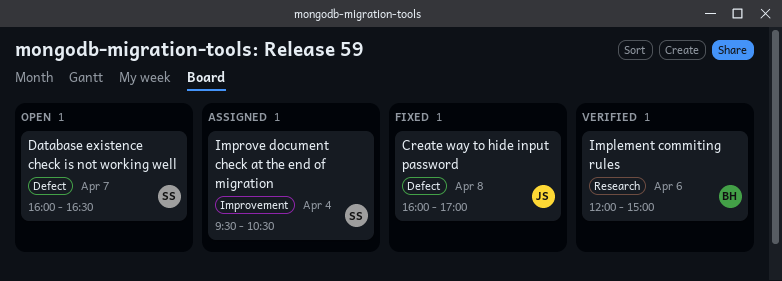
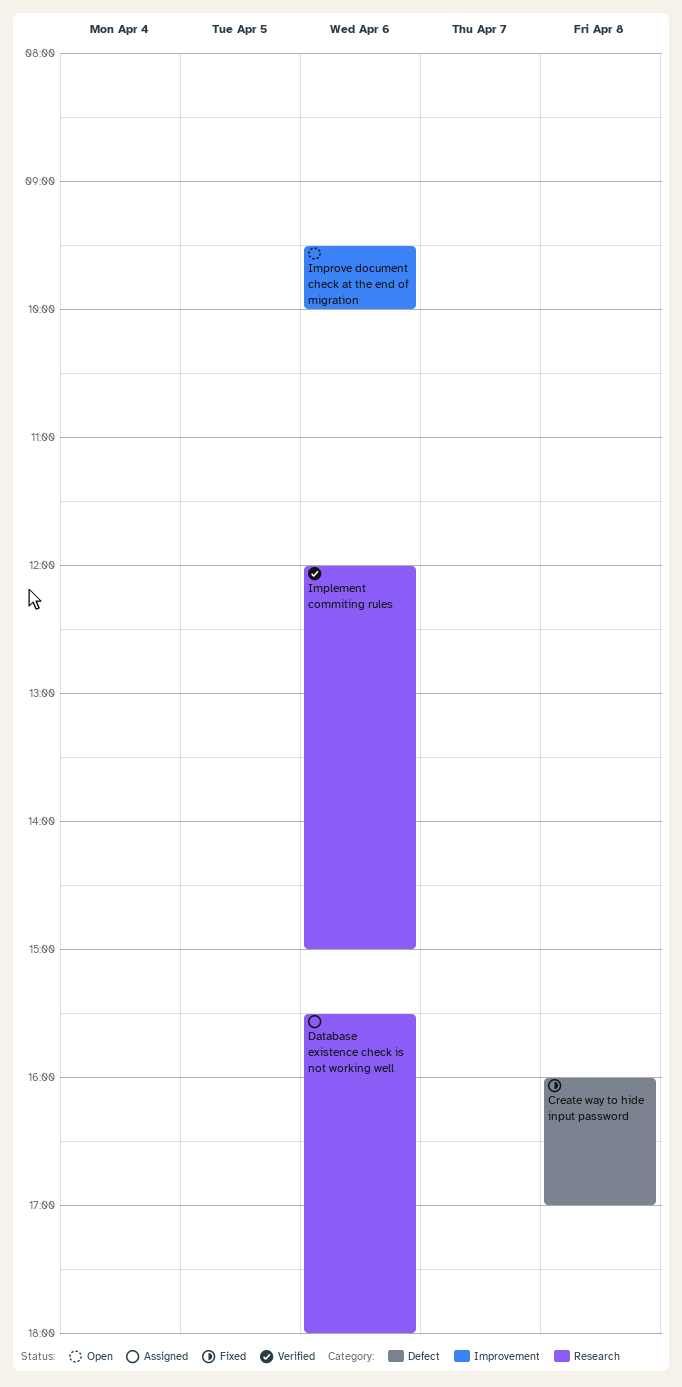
Database existence check is not working well, status: Open -> Assigned
Database existence check is not working well, label: Defect -> Research
Database existence check is not working well, day: Apr 7 -> Apr 6
Database existence check is not working well, begins: 16:00 -> 15:30
Database existence check is not working well, ends: 16:30 -> 18:00
Improve document check at the end of migration, status: Assigned -> Open
Improve document check at the end of migration, day: Apr 4 -> Apr 6
Improve document check at the end of migration, ends: 10:30 -> 10:00

